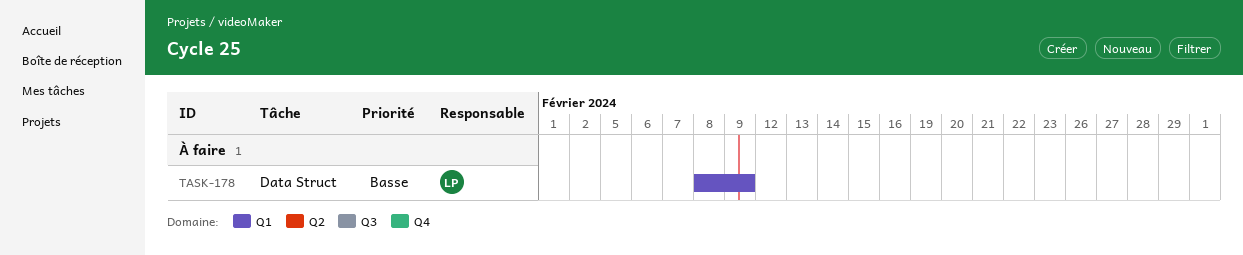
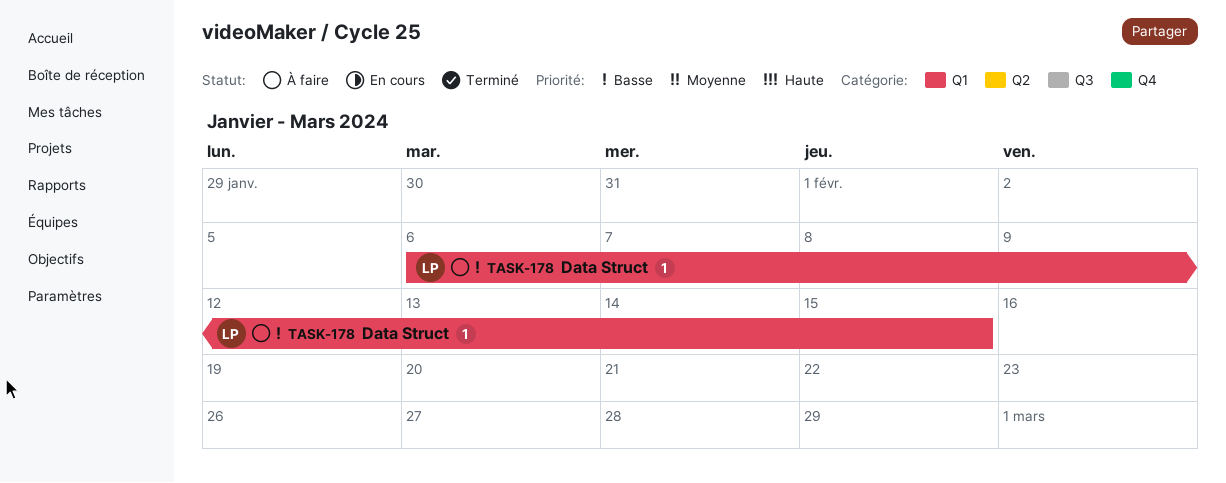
TASK-178, start: Feb 8 -> Feb 6
TASK-178, due: Feb 9 -> Feb 15

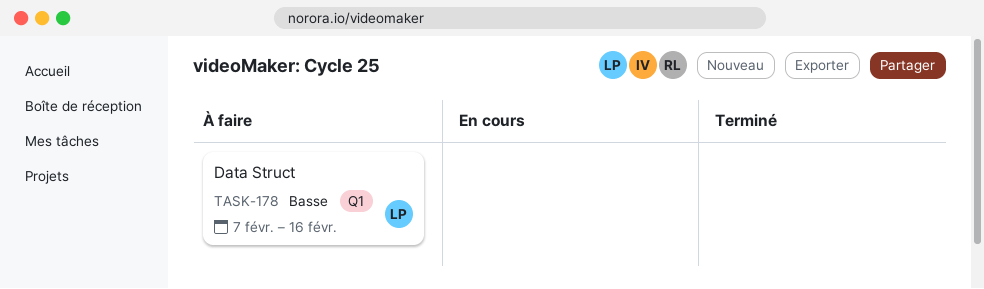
TASK-178, start: Feb 6 -> Feb 7
TASK-178, due: Feb 15 -> Feb 16

